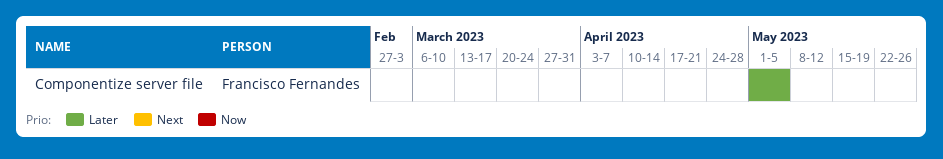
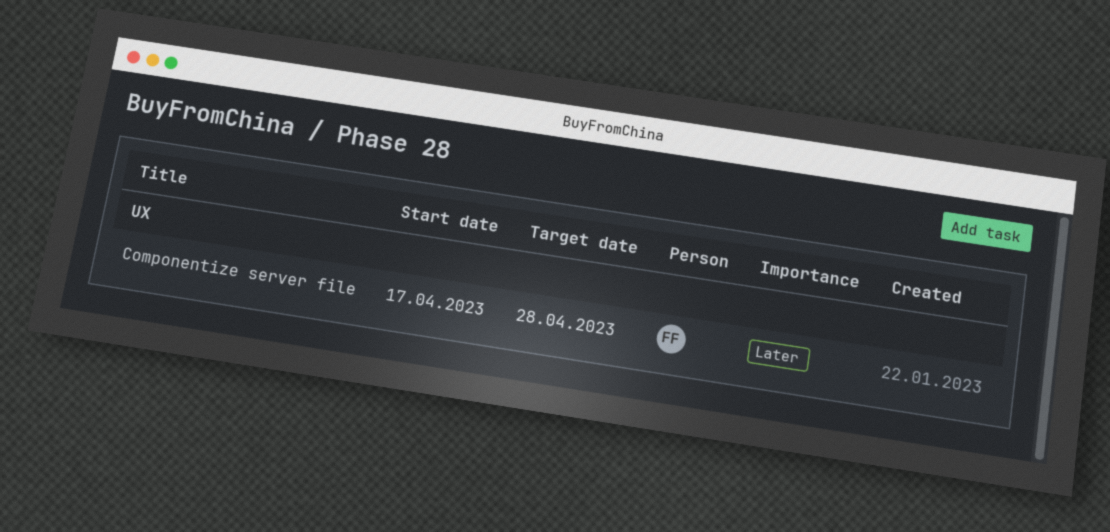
Componentize server file, start: May 1 -> Apr 17
Componentize server file, due: May 5 -> Apr 28

